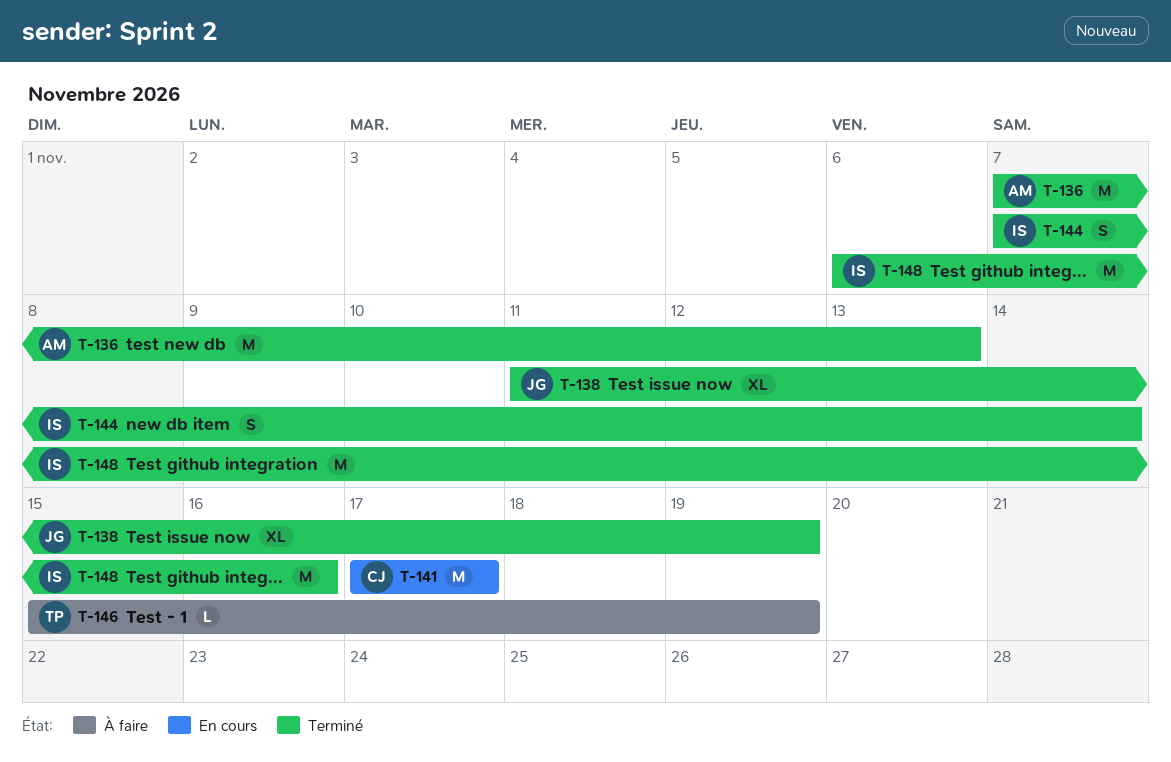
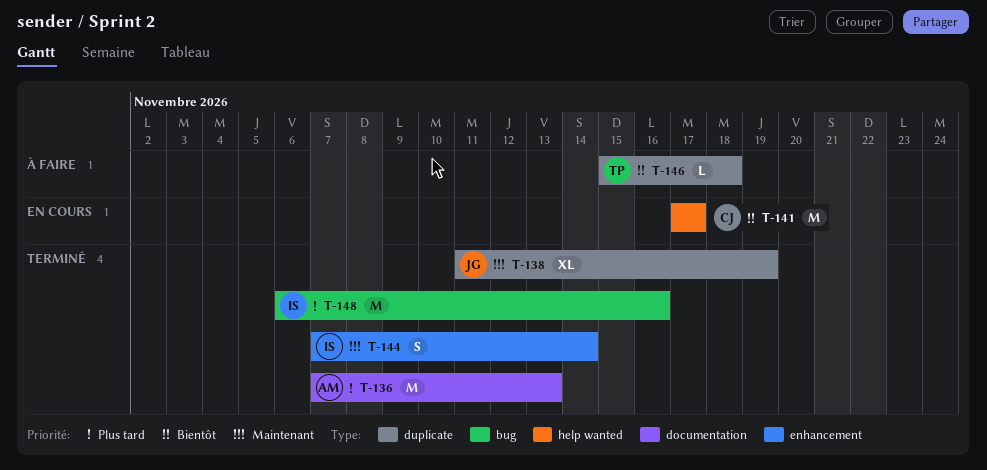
T-146, due: Nov 19 -> Nov 18

